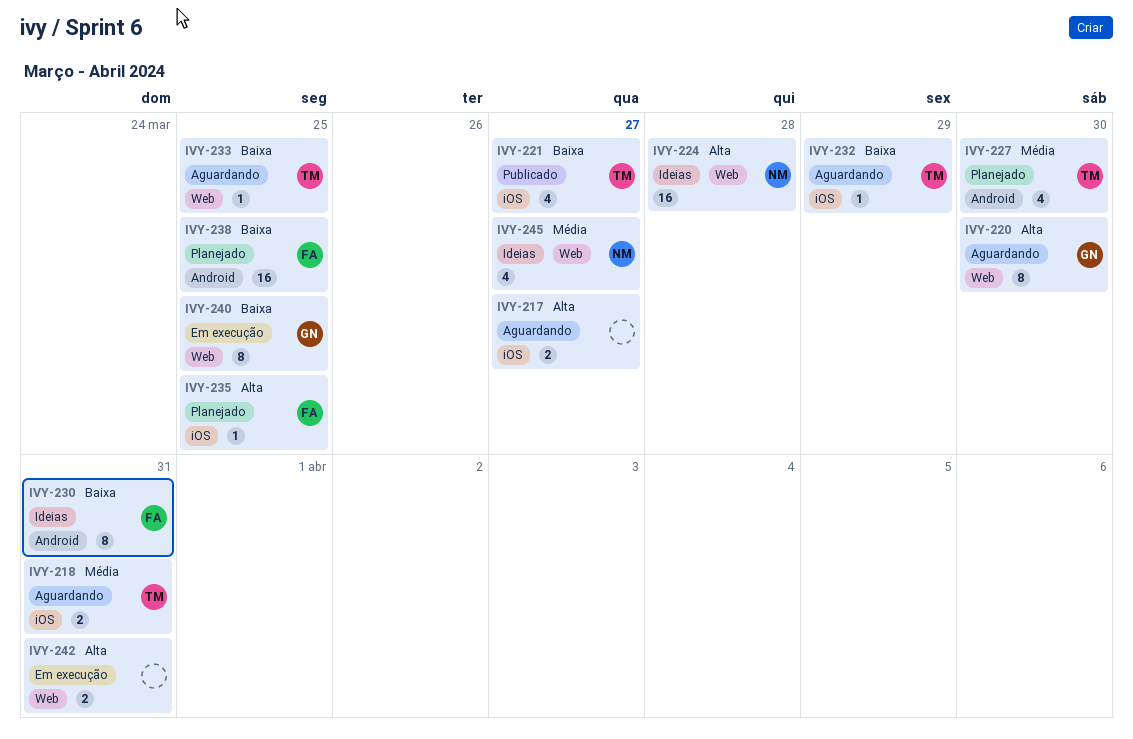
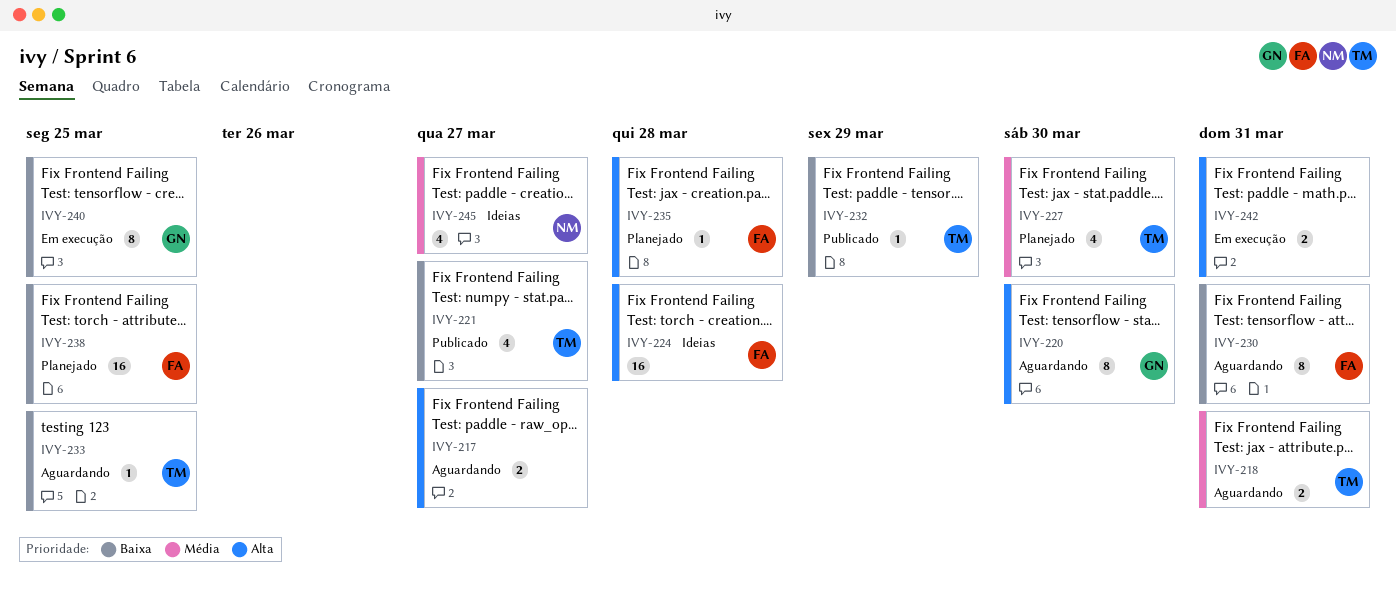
IVY-224, owner: NM -> FA
IVY-230, status: Ideias -> Aguardando
IVY-232, status: Aguardando -> Publicado
IVY-235, due: Mar 25 -> Mar 28

